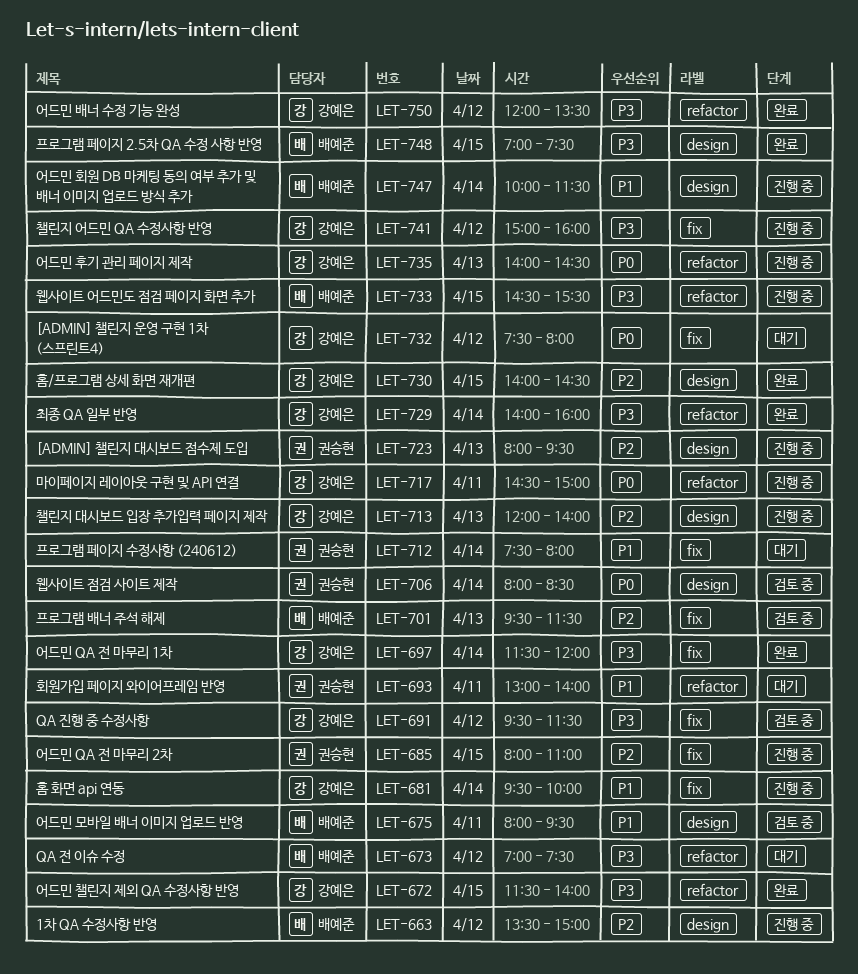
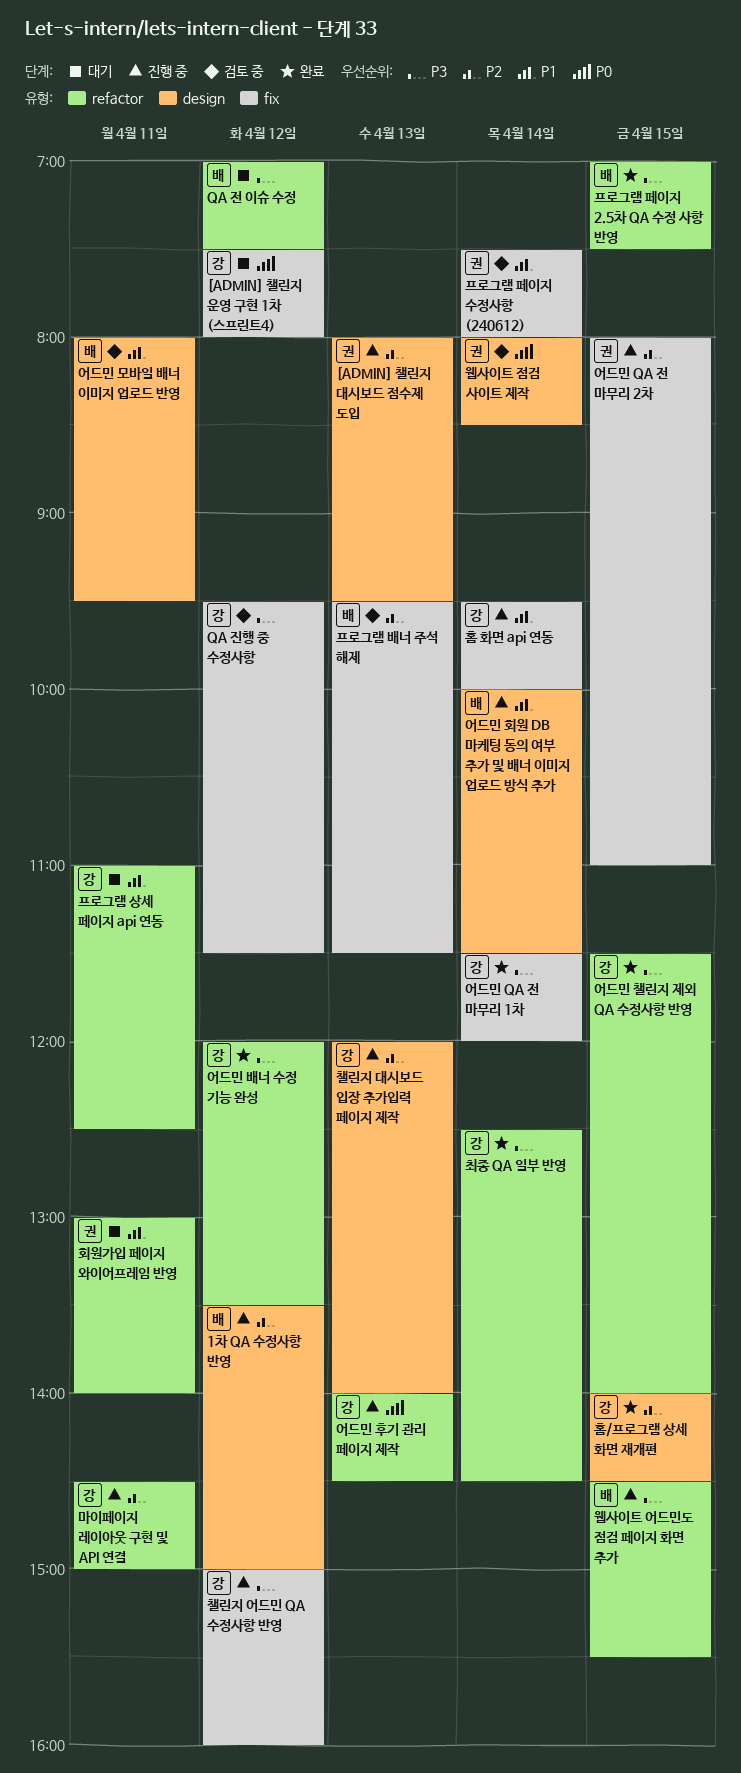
마이페이지 레이아웃 구현 및 API 연결, priority: P0 -> P2
최종 QA 일부 반영, begins: 14:00 -> 12:30
최종 QA 일부 반영, ends: 16:00 -> 14:30
프로그램 상세 페이지 api 연동: none -> present
프로그램 페이지 2.5차 QA 수정 사항 반영, label: design -> refactor
프로그램 페이지 수정사항 (240612), status: 대기 -> 검토 중

